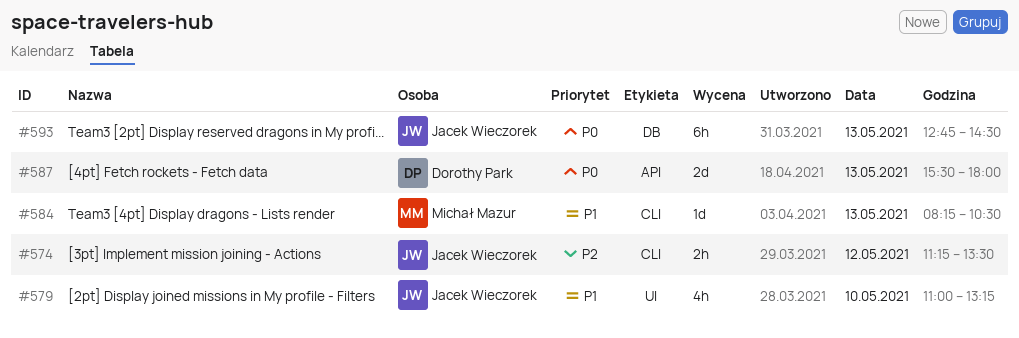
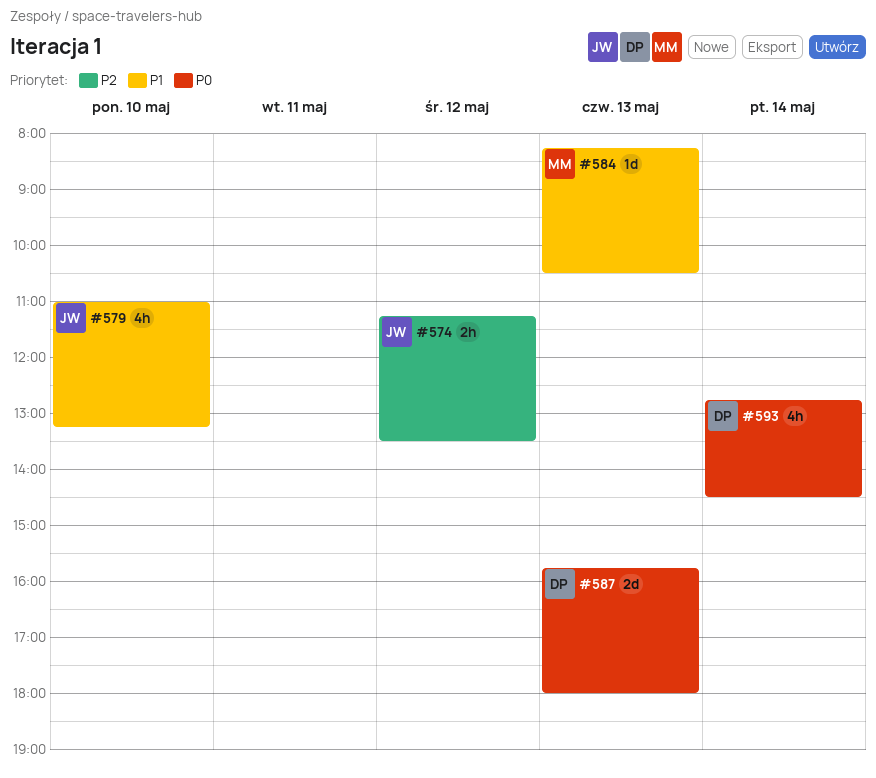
#587, begins: 15:30 -> 15:45
#593, owner: Jacek Wieczorek -> Dorothy Park
#593, estimate: 6h -> 4h
#593, day: May 13 -> May 14

